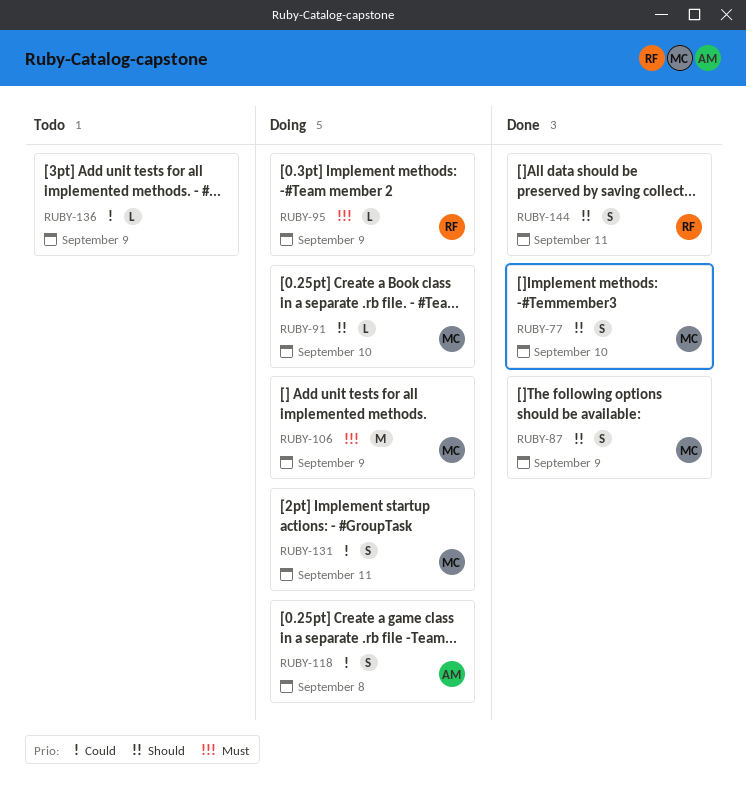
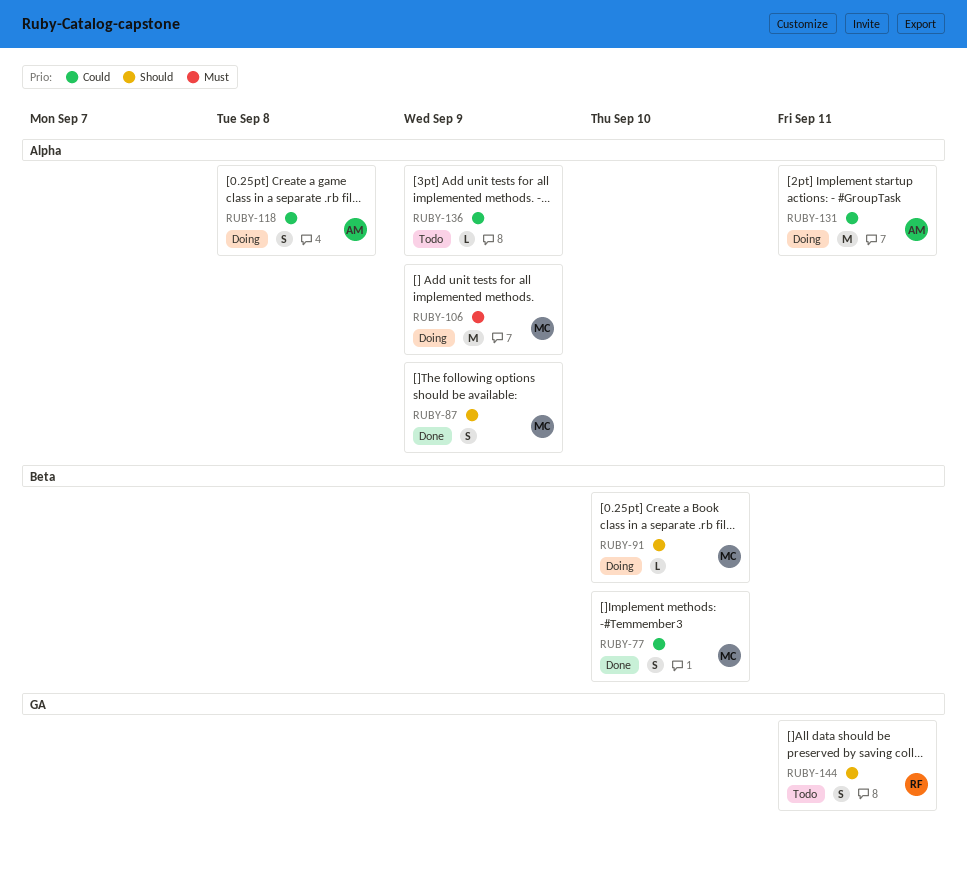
RUBY-77, priority: Should -> Could
RUBY-95: present -> none
RUBY-131, owner: MC -> AM
RUBY-131, estimate: S -> M
RUBY-144, status: Done -> Todo

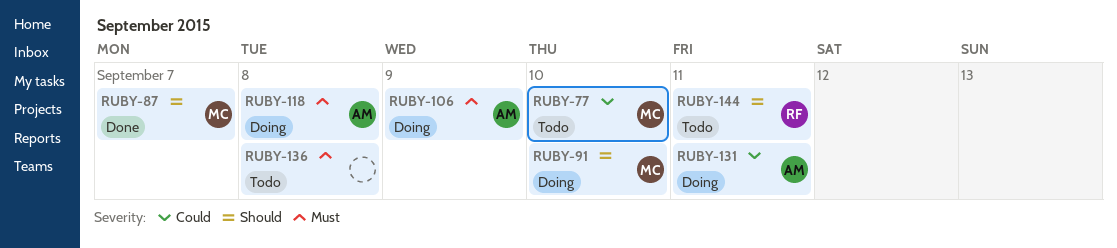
RUBY-77, status: Done -> Todo
RUBY-87, due: Sep 9 -> Sep 7
RUBY-106, owner: MC -> AM
RUBY-118, priority: Could -> Must
RUBY-136, priority: Could -> Must
RUBY-136, due: Sep 9 -> Sep 8

